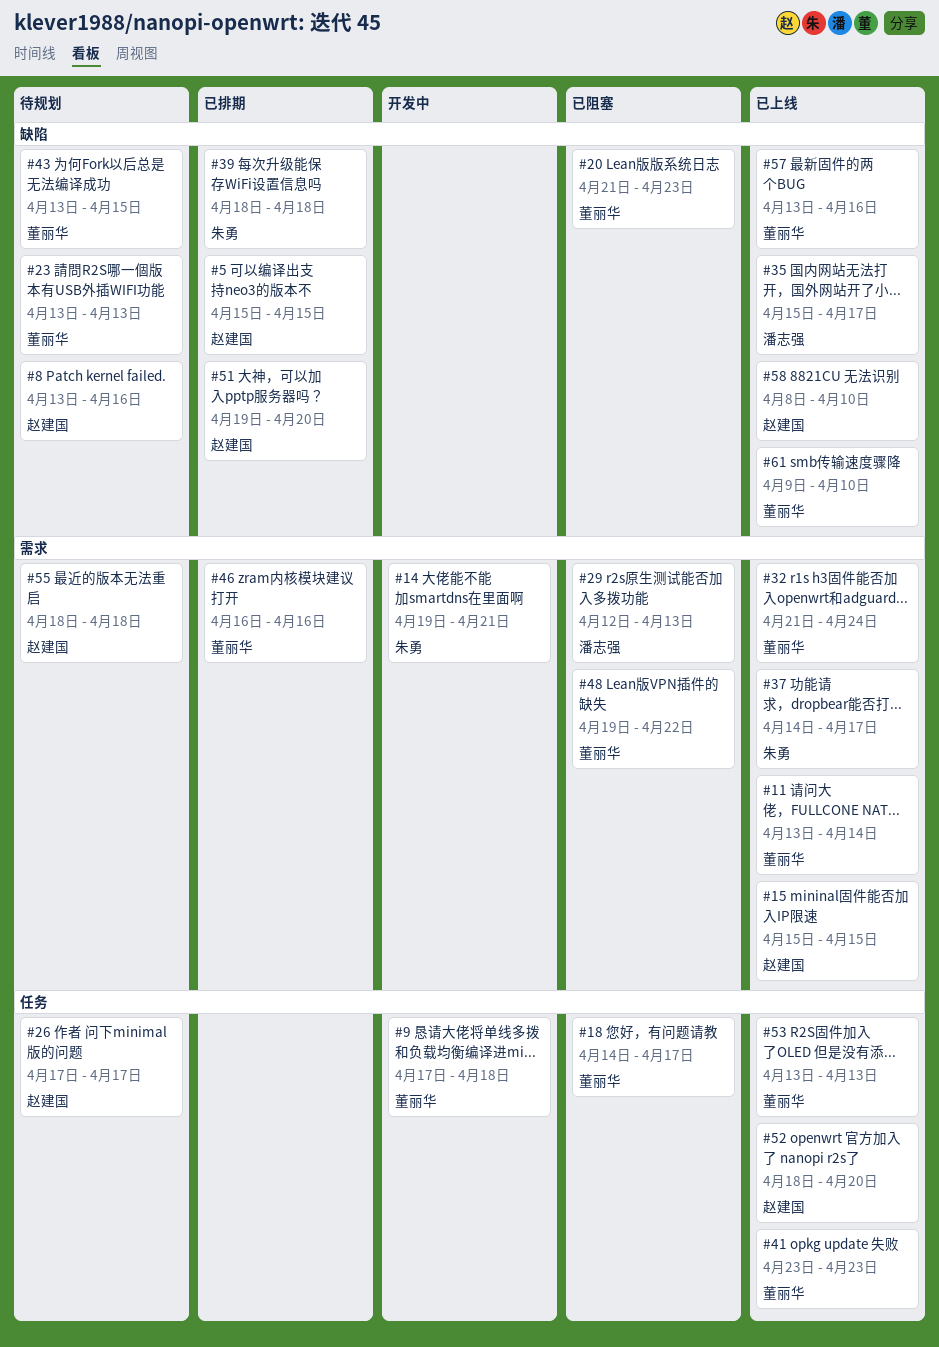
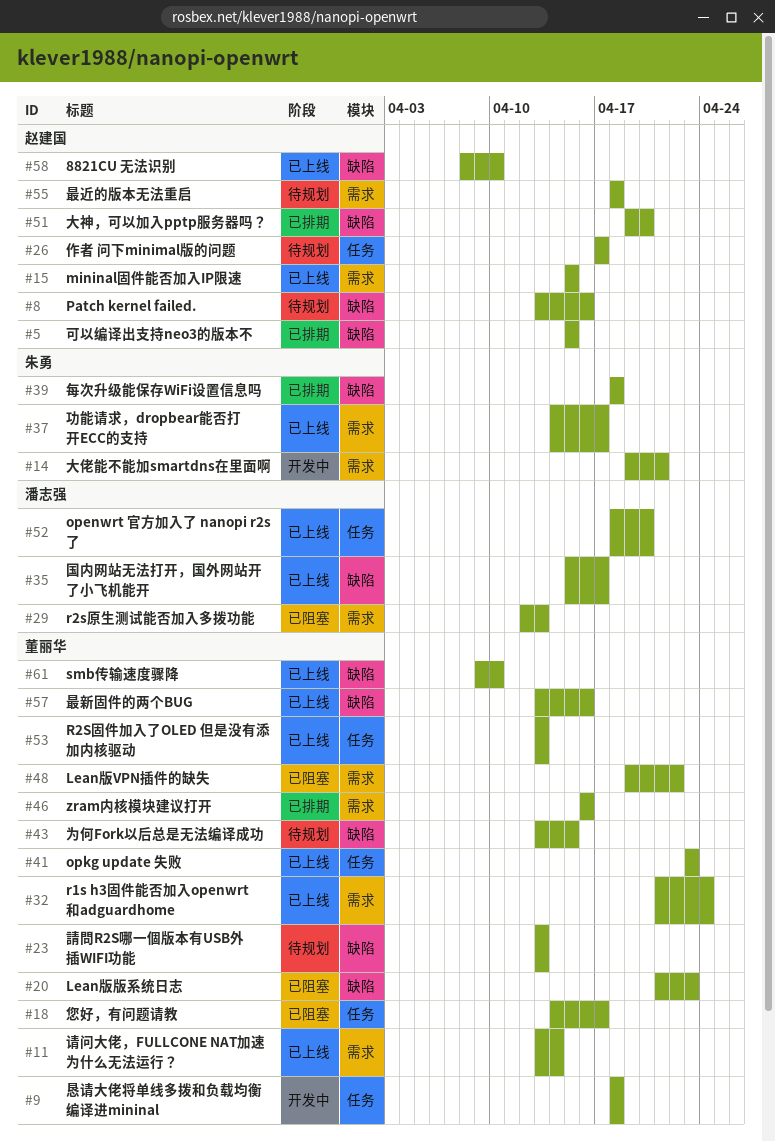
#9, start: Apr 17 -> Apr 18
#52, owner: 赵建国 -> 潘志强

